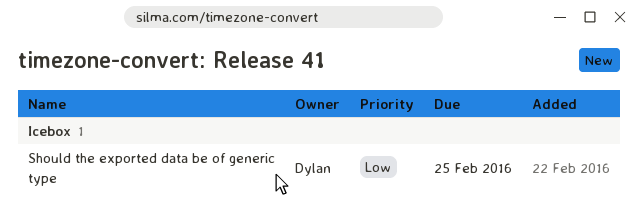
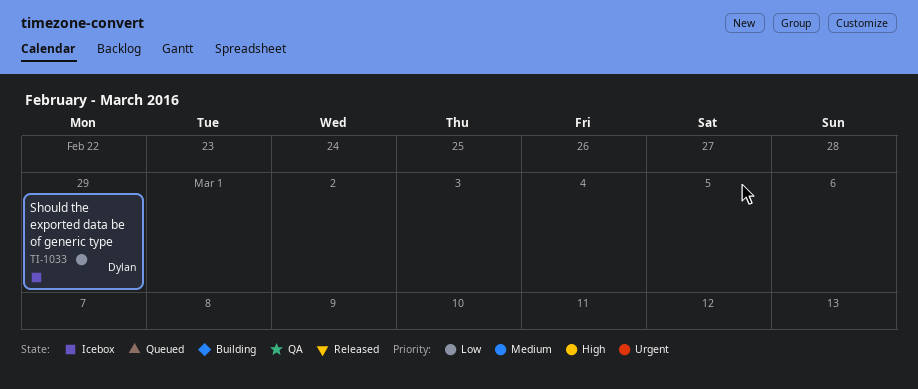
Should the exported data be of generic type, due: Feb 25 -> Feb 29

